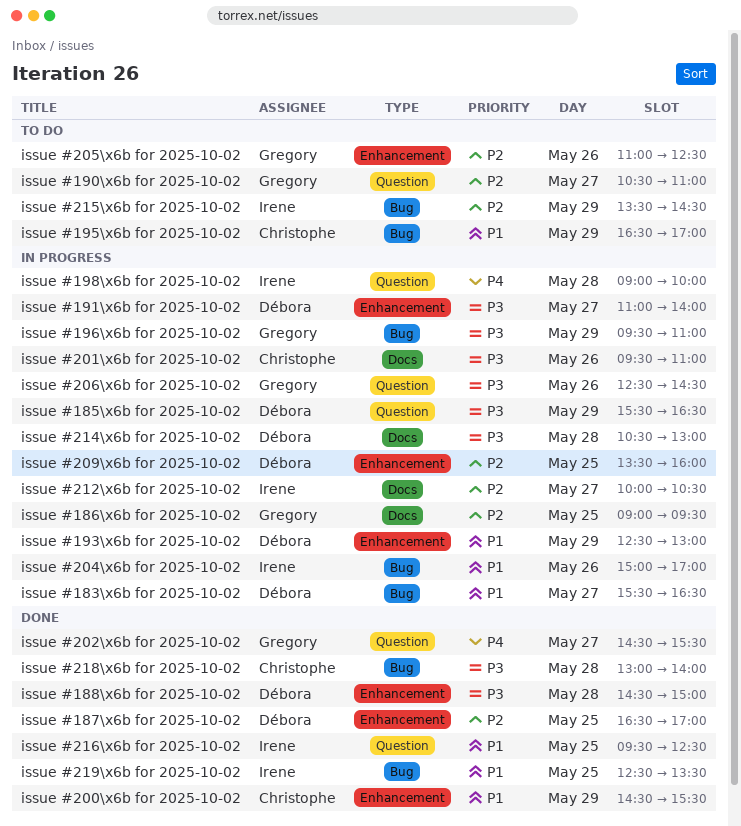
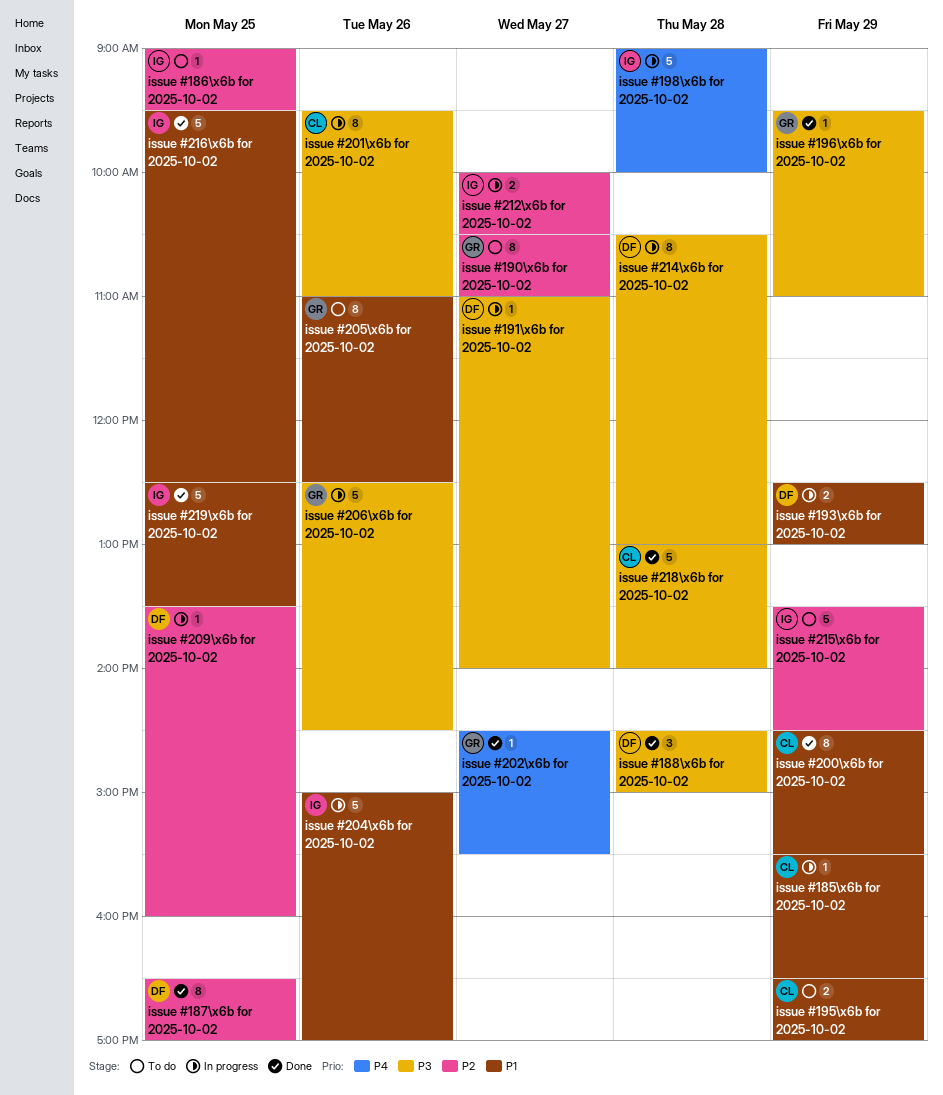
issue #183\x6b for 2025-10-02: present -> none
issue #185\x6b for 2025-10-02, owner: Débora -> Christophe
issue #185\x6b for 2025-10-02, priority: P3 -> P1
issue #186\x6b for 2025-10-02, status: In progress -> To do
issue #186\x6b for 2025-10-02, owner: Gregory -> Irene
issue #196\x6b for 2025-10-02, status: In progress -> Done
issue #205\x6b for 2025-10-02, priority: P2 -> P1

